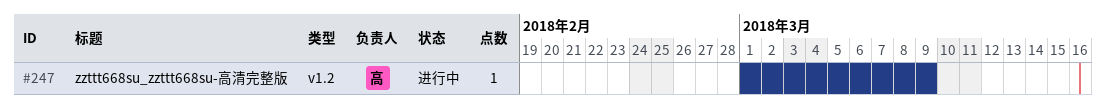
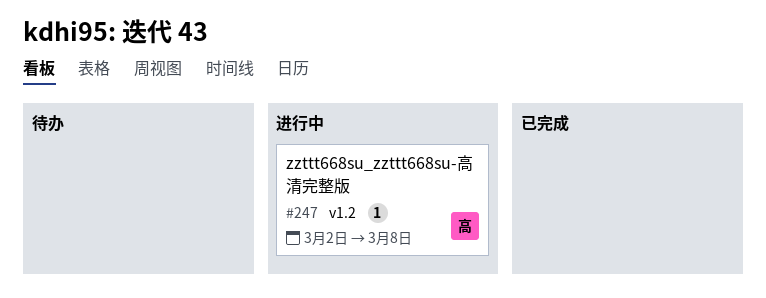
#247, start: Mar 1 -> Mar 2
#247, due: Mar 9 -> Mar 8

